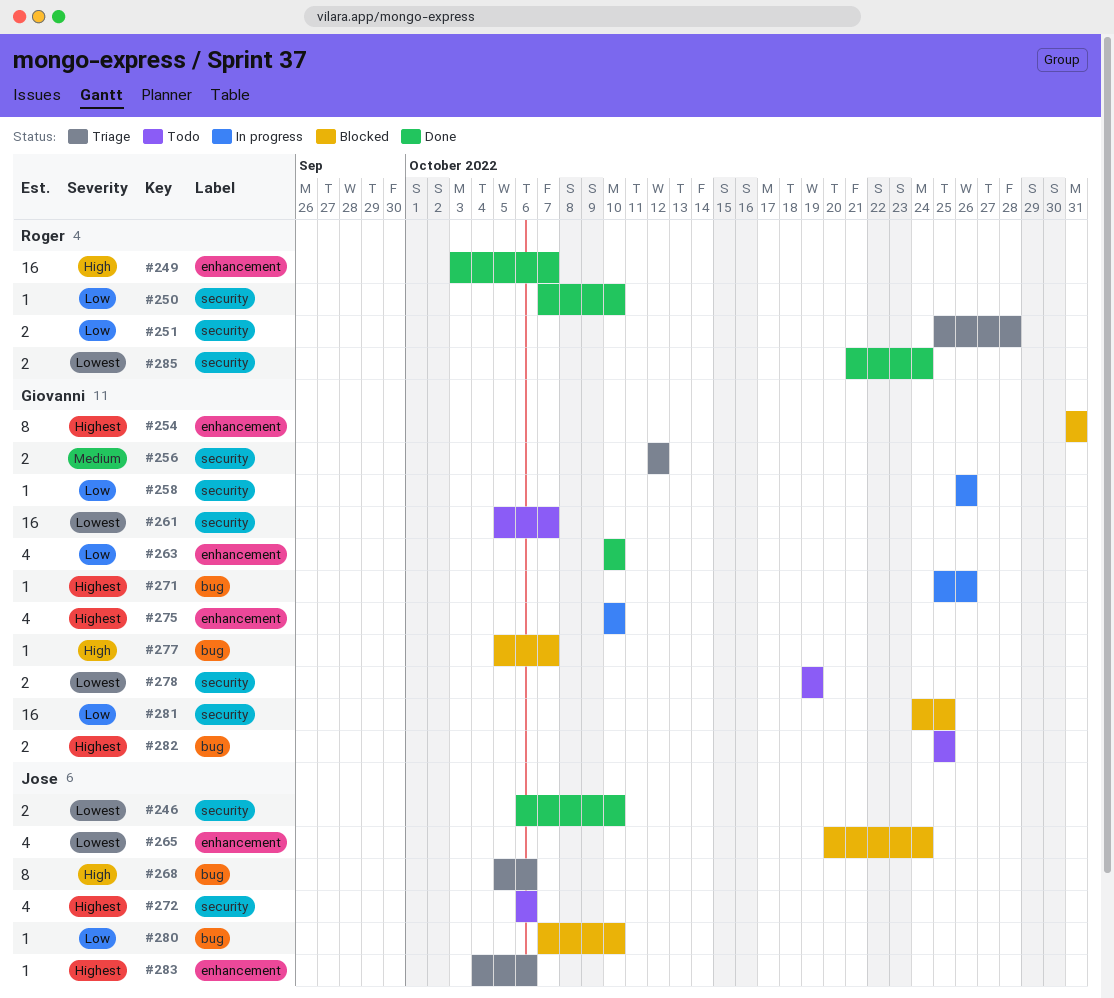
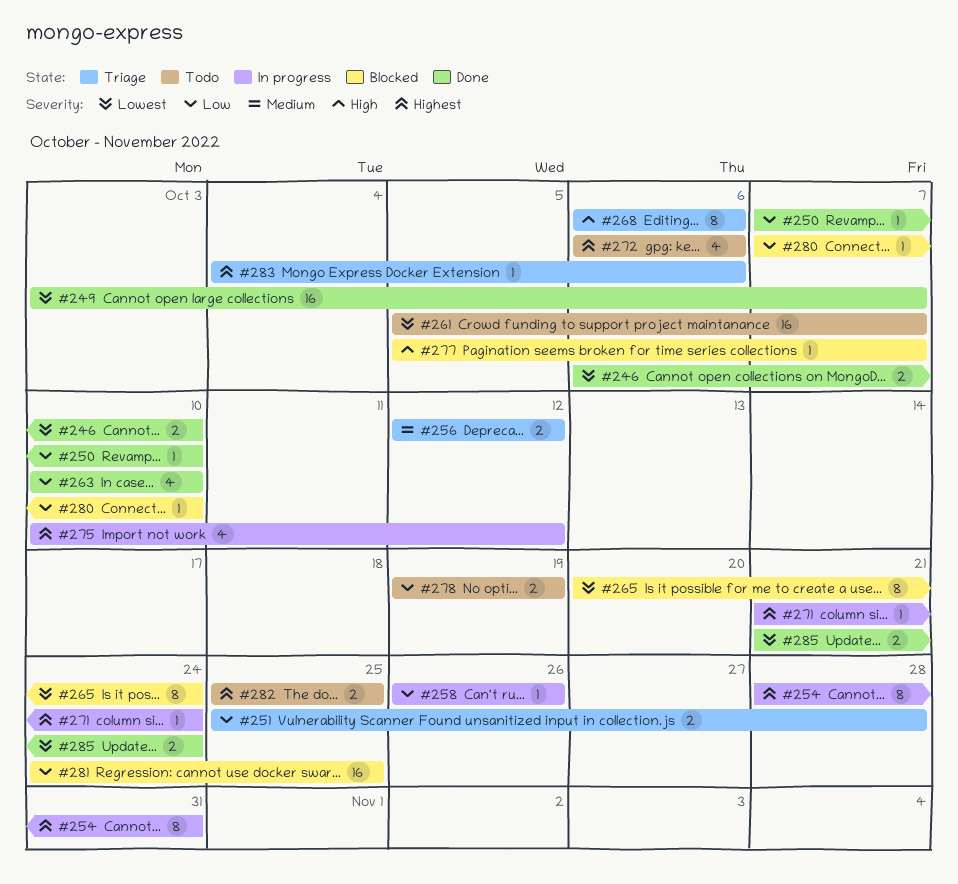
#249, priority: High -> Lowest
#254, status: Blocked -> In progress
#254, start: Oct 31 -> Oct 28
#265, estimate: 4 -> 8
#268, start: Oct 5 -> Oct 6
#271, start: Oct 25 -> Oct 21
#271, due: Oct 26 -> Oct 24
#275, due: Oct 10 -> Oct 12
#278, priority: Lowest -> Low

